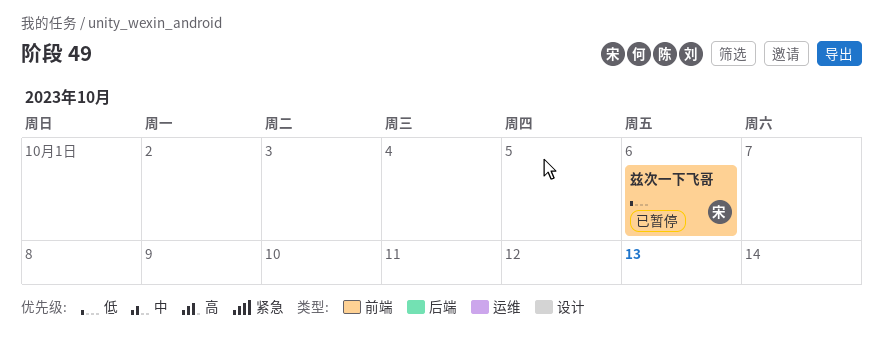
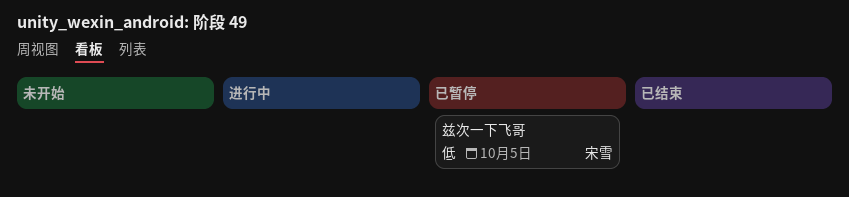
兹次一下飞哥, due: Oct 6 -> Oct 5

